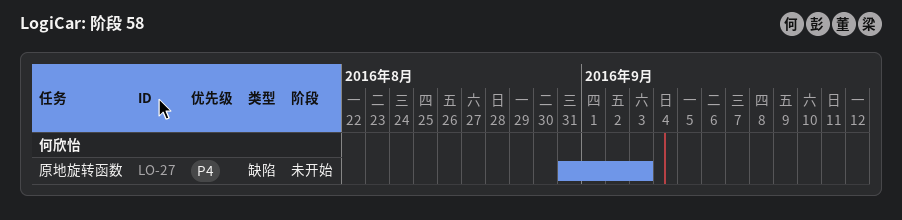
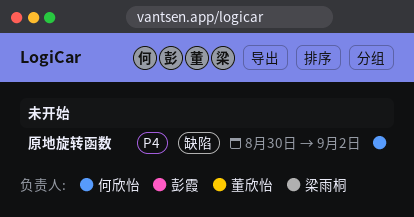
原地旋转函数, start: Aug 31 -> Aug 30
原地旋转函数, due: Sep 3 -> Sep 2

